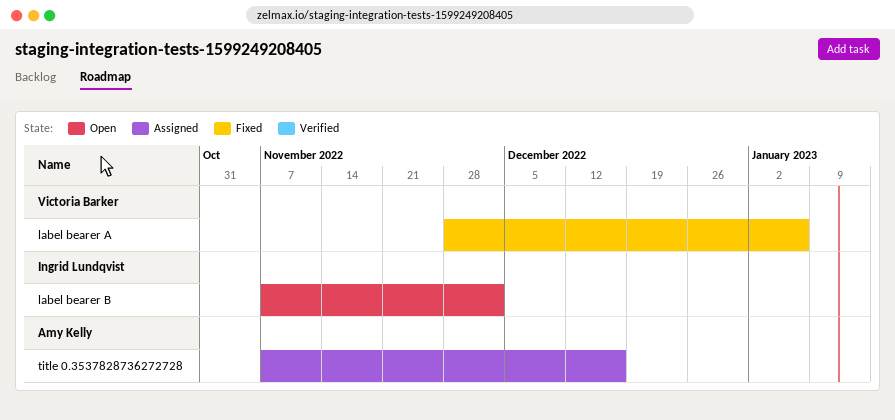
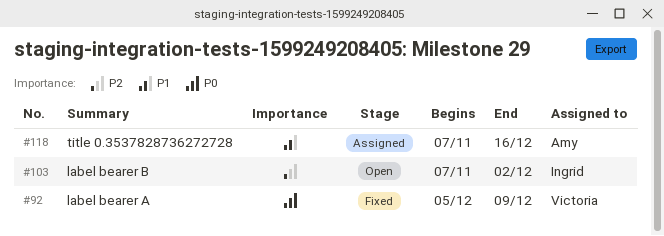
label bearer A, start: Nov 28 -> Dec 5
label bearer A, due: Jan 6 -> Dec 9

